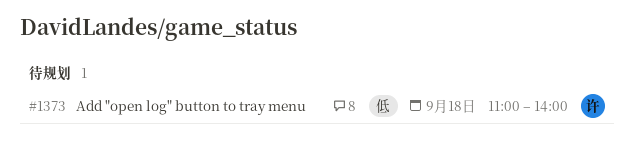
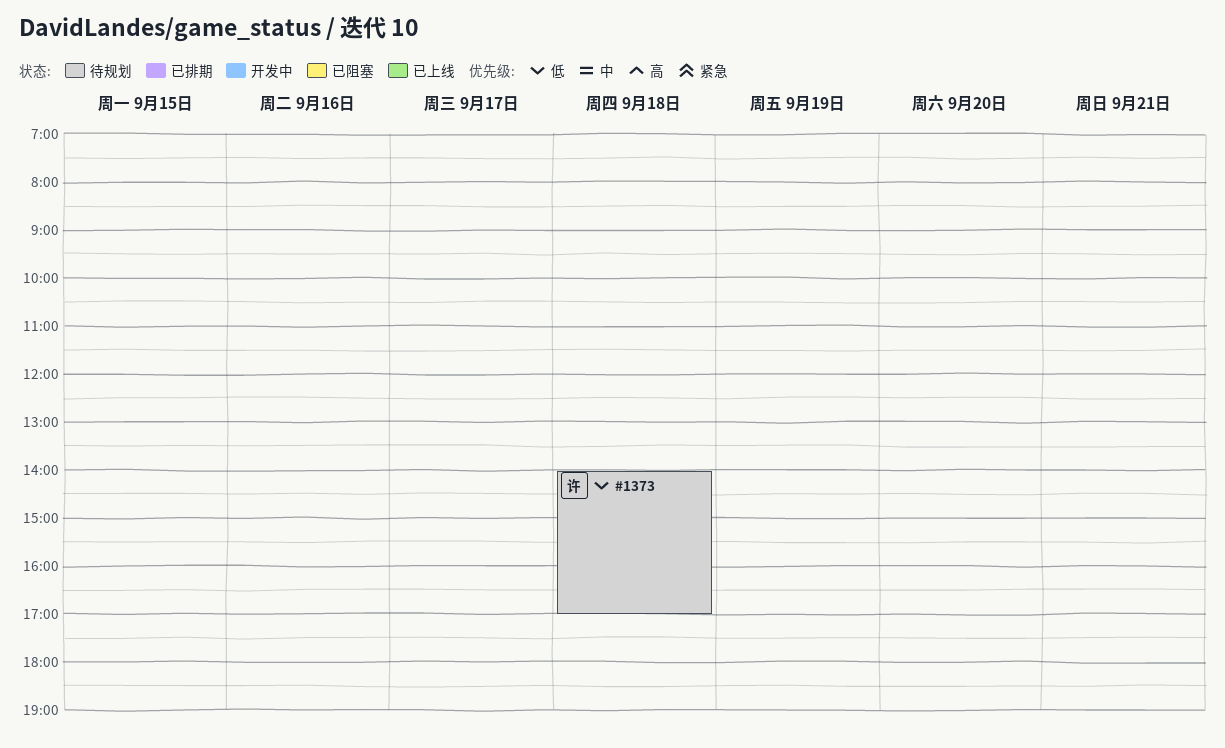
#1373, begins: 11:00 -> 14:00
#1373, ends: 14:00 -> 17:00

